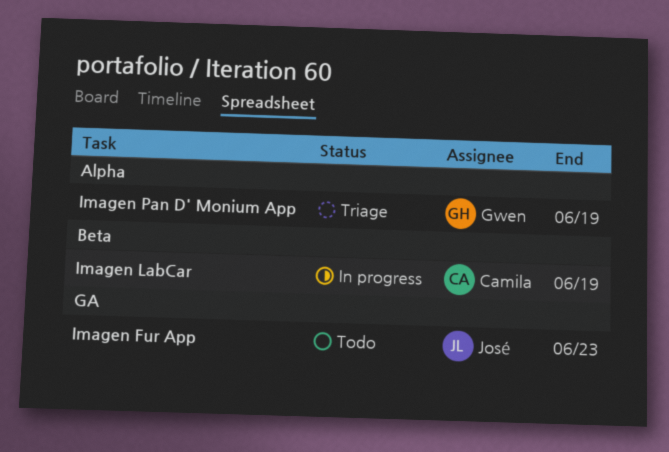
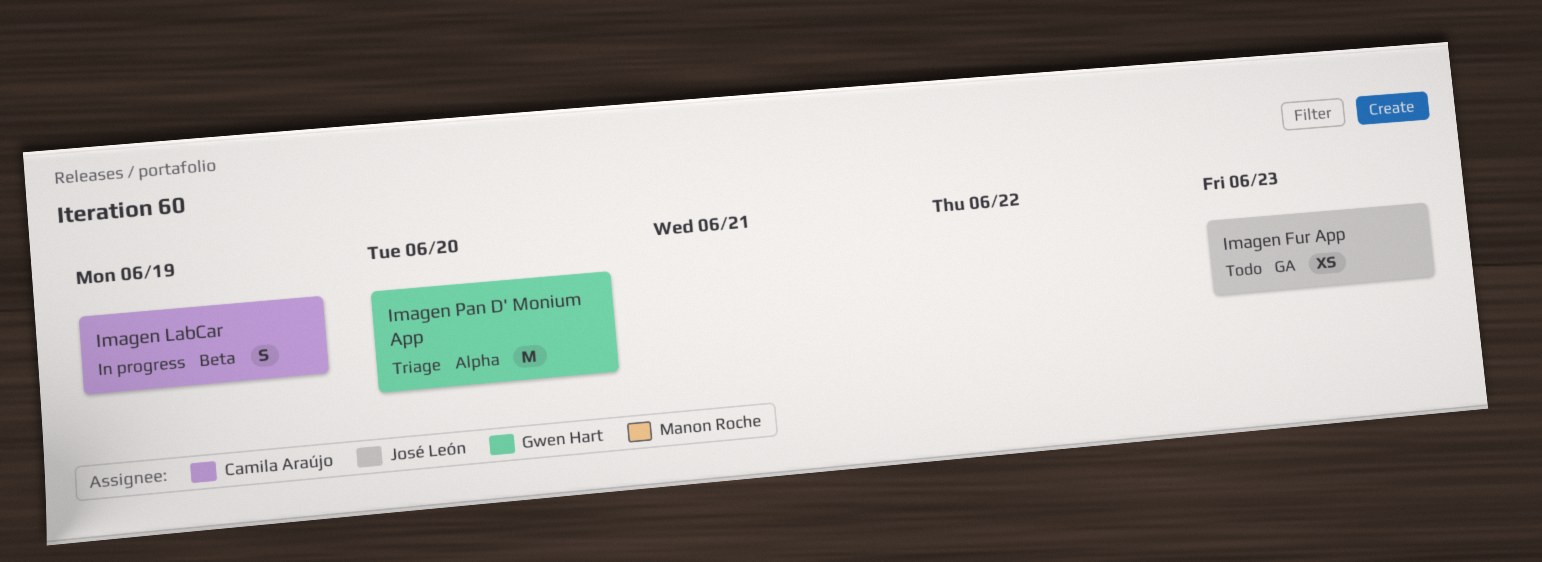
Imagen Pan D' Monium App, due: Jun 19 -> Jun 20

